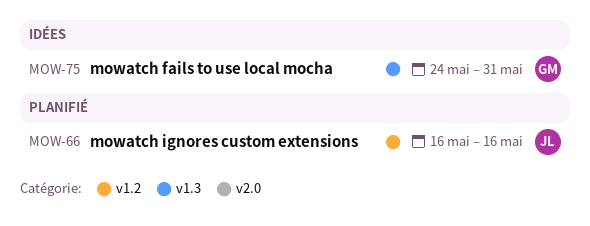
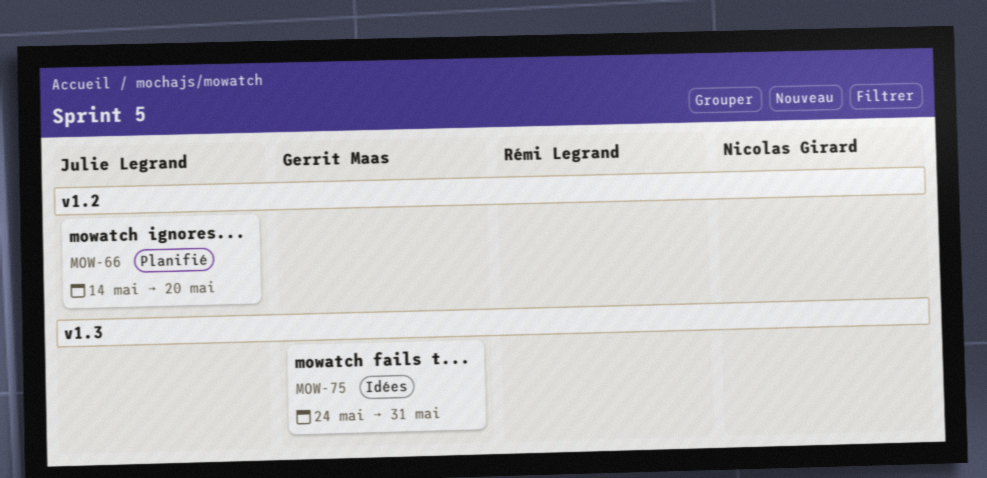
MOW-66, start: May 16 -> May 14
MOW-66, due: May 16 -> May 20

